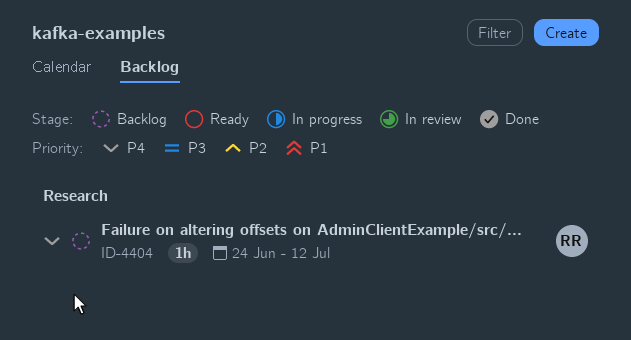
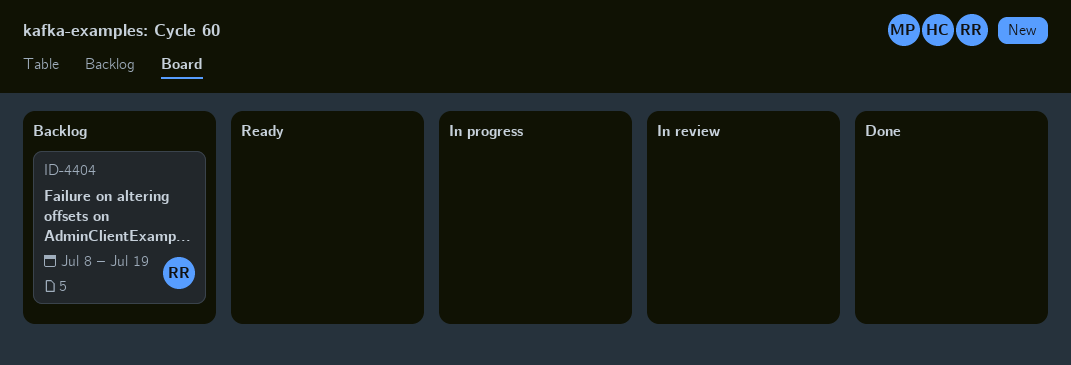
ID-4404, start: Jun 24 -> Jul 8
ID-4404, due: Jul 12 -> Jul 19

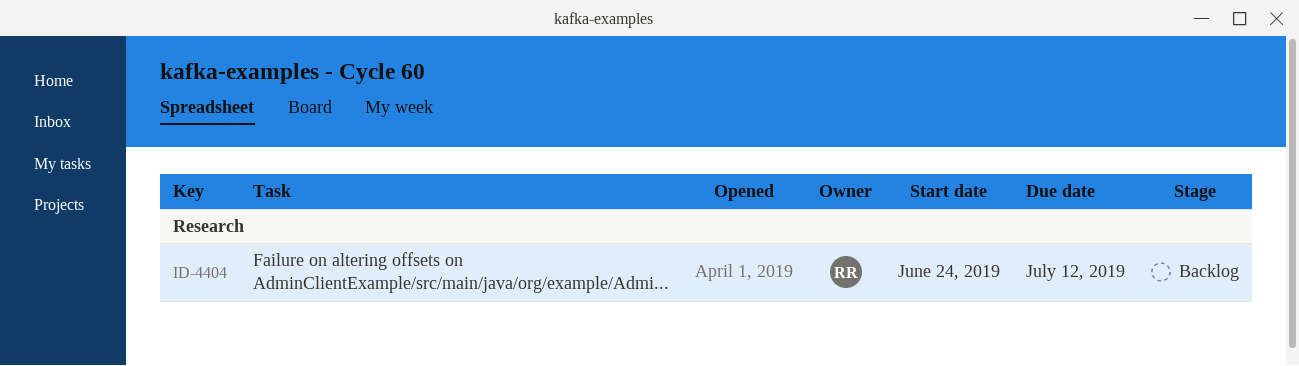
ID-4404, start: Jul 8 -> Jun 24
ID-4404, due: Jul 19 -> Jul 12

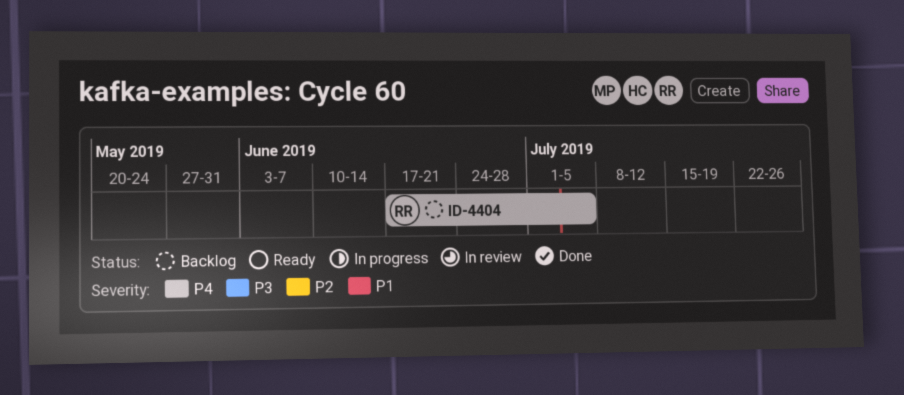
ID-4404, start: Jun 24 -> Jun 17
ID-4404, due: Jul 12 -> Jul 5

